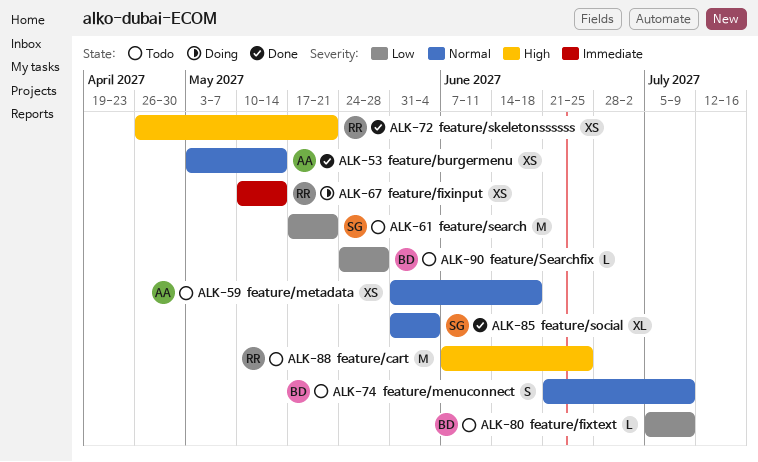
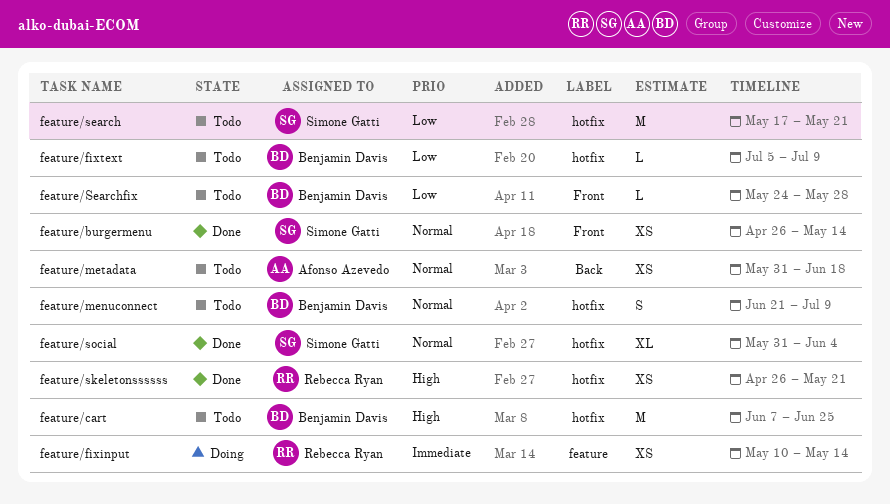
feature/burgermenu, owner: Afonso Azevedo -> Simone Gatti
feature/burgermenu, start: May 3 -> Apr 26
feature/cart, owner: Rebecca Ryan -> Benjamin Davis

